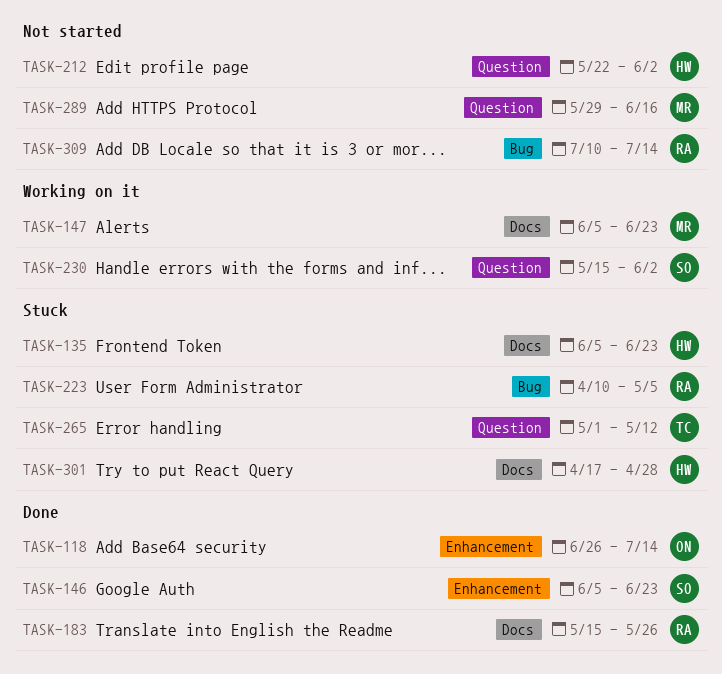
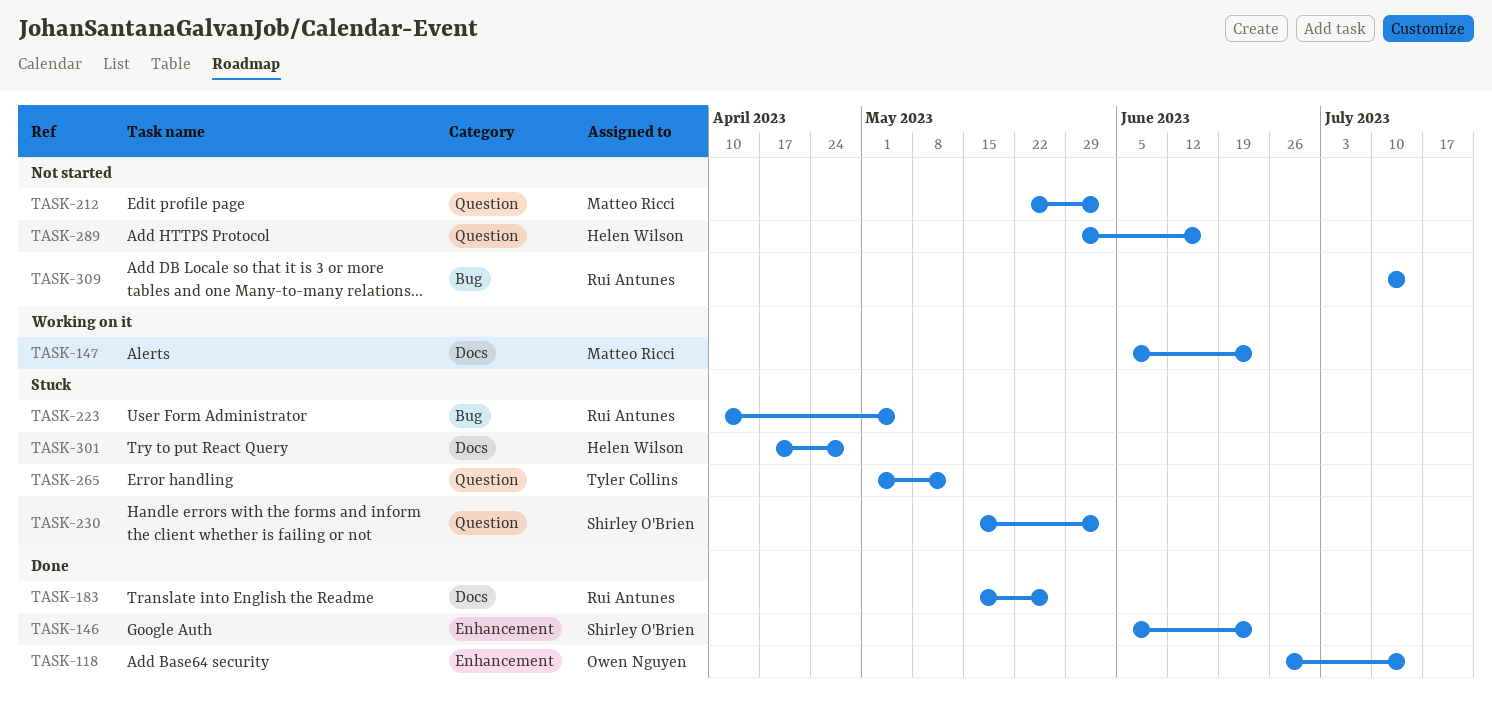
TASK-135: present -> none
TASK-212, owner: Helen Wilson -> Matteo Ricci
TASK-230, status: Working on it -> Stuck
TASK-289, owner: Matteo Ricci -> Helen Wilson

